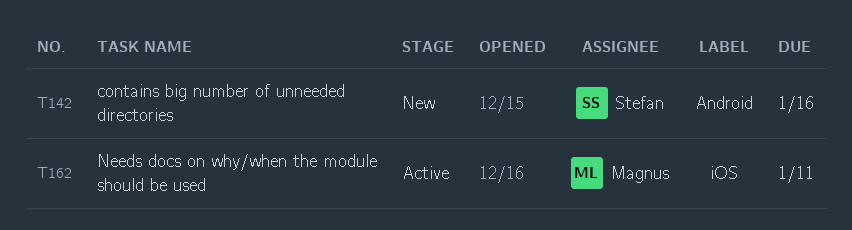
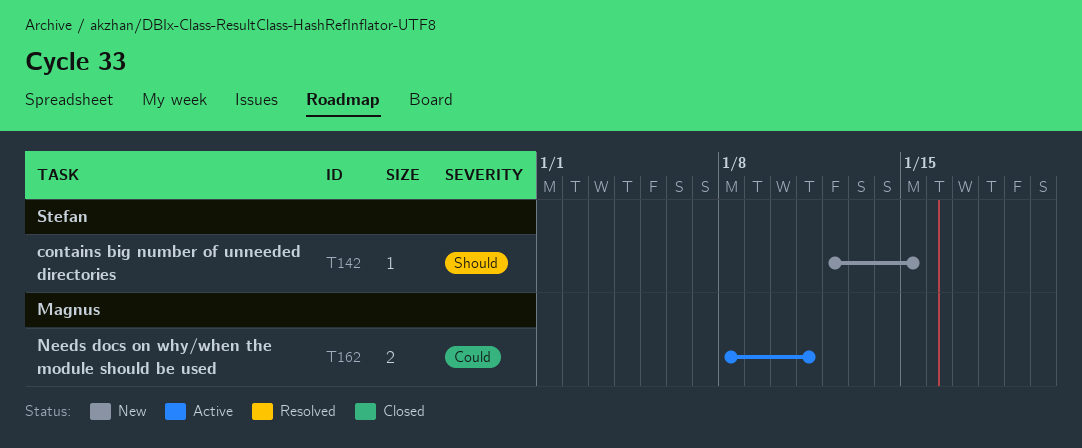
T142, due: Jan 16 -> Jan 15

